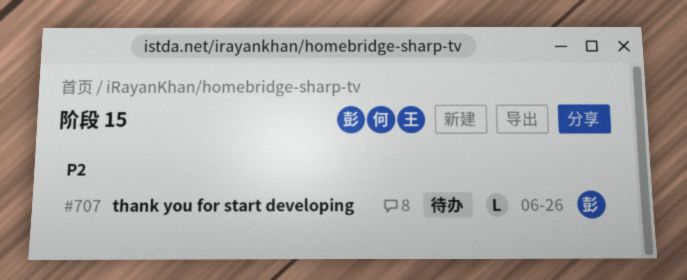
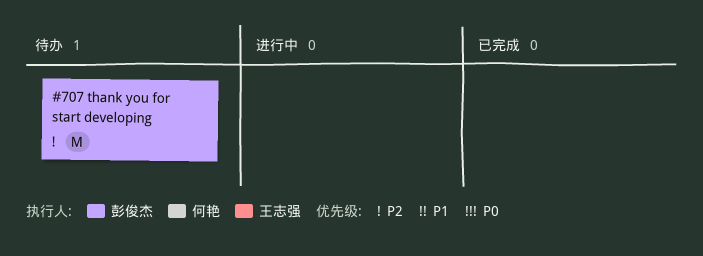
#707, estimate: L -> M

